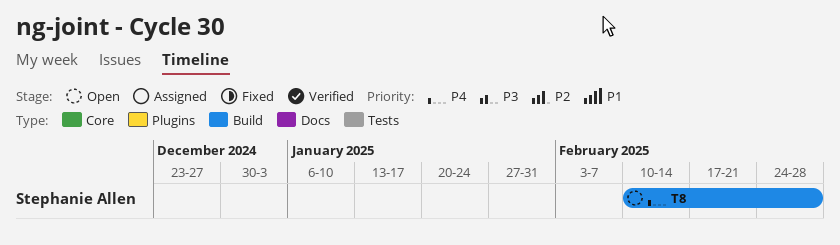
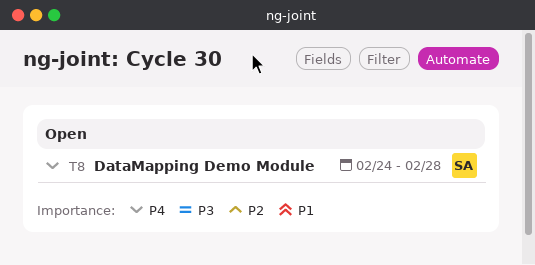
T8, start: Feb 10 -> Feb 24

